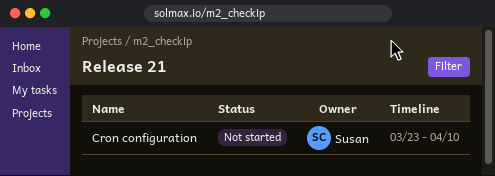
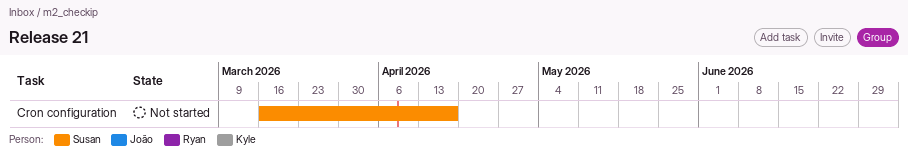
Cron configuration, start: Mar 23 -> Mar 16
Cron configuration, due: Apr 10 -> Apr 17

